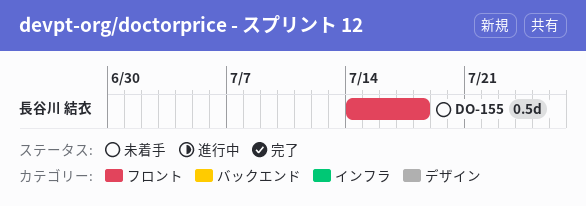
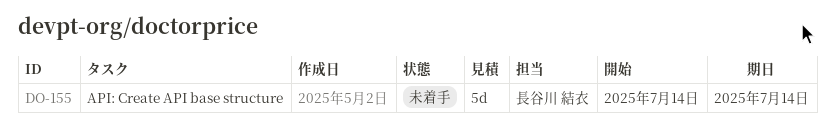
DO-155, estimate: 0.5d -> 5d
DO-155, due: Jul 18 -> Jul 14

